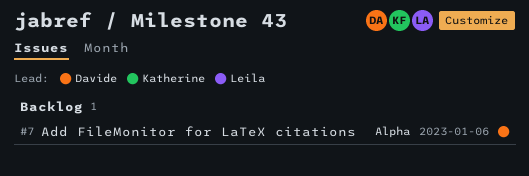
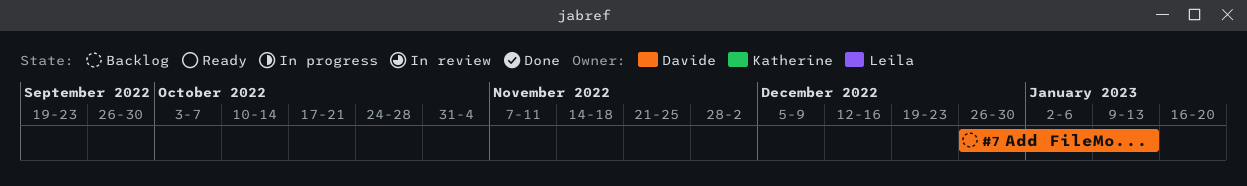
#7, due: Jan 6 -> Jan 13

